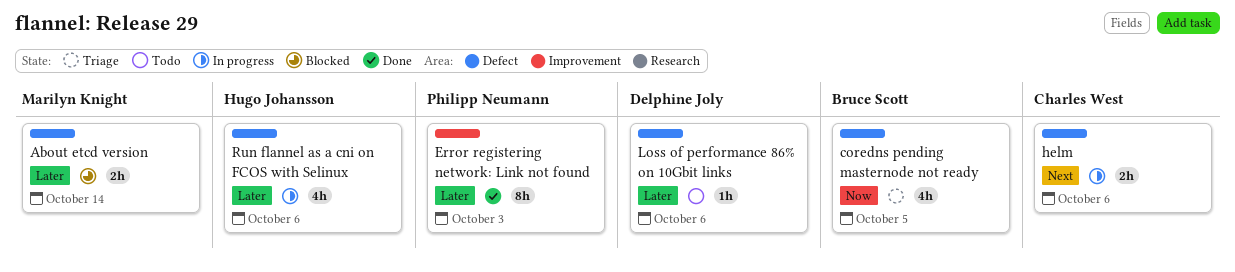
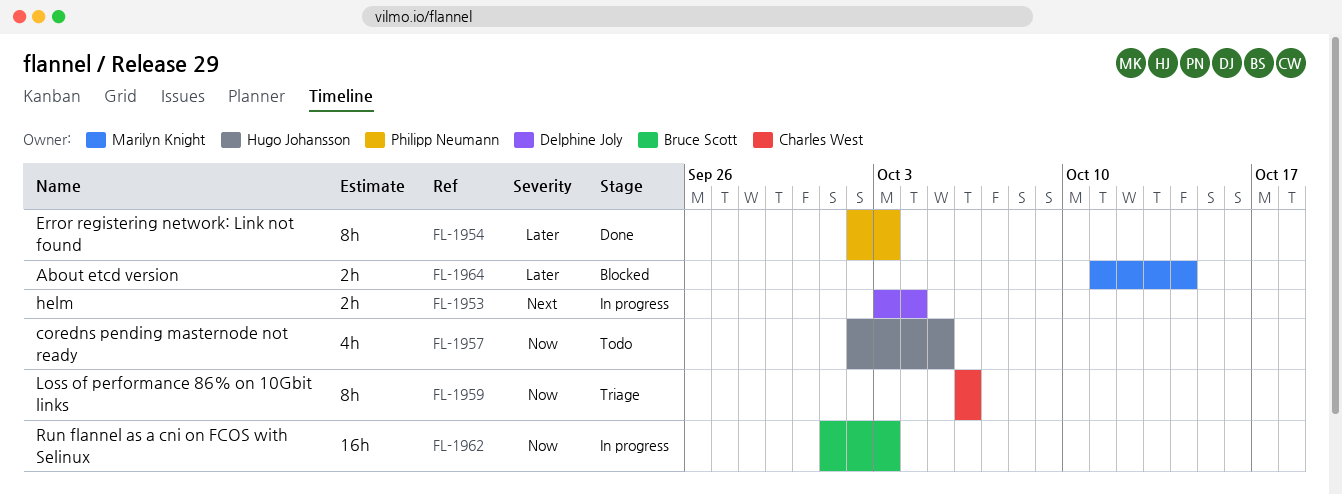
coredns pending masternode not ready, status: Triage -> Todo
coredns pending masternode not ready, owner: Bruce Scott -> Hugo Johansson
helm, owner: Charles West -> Delphine Joly
helm, due: Oct 6 -> Oct 4
Loss of performance 86% on 10Gbit links, status: Todo -> Triage
Loss of performance 86% on 10Gbit links, owner: Delphine Joly -> Charles West
Loss of performance 86% on 10Gbit links, priority: Later -> Now
Loss of performance 86% on 10Gbit links, estimate: 1h -> 8h
Run flannel as a cni on FCOS with Selinux, owner: Hugo Johansson -> Bruce Scott
Run flannel as a cni on FCOS with Selinux, priority: Later -> Now
Run flannel as a cni on FCOS with Selinux, estimate: 4h -> 16h
Run flannel as a cni on FCOS with Selinux, due: Oct 6 -> Oct 3

